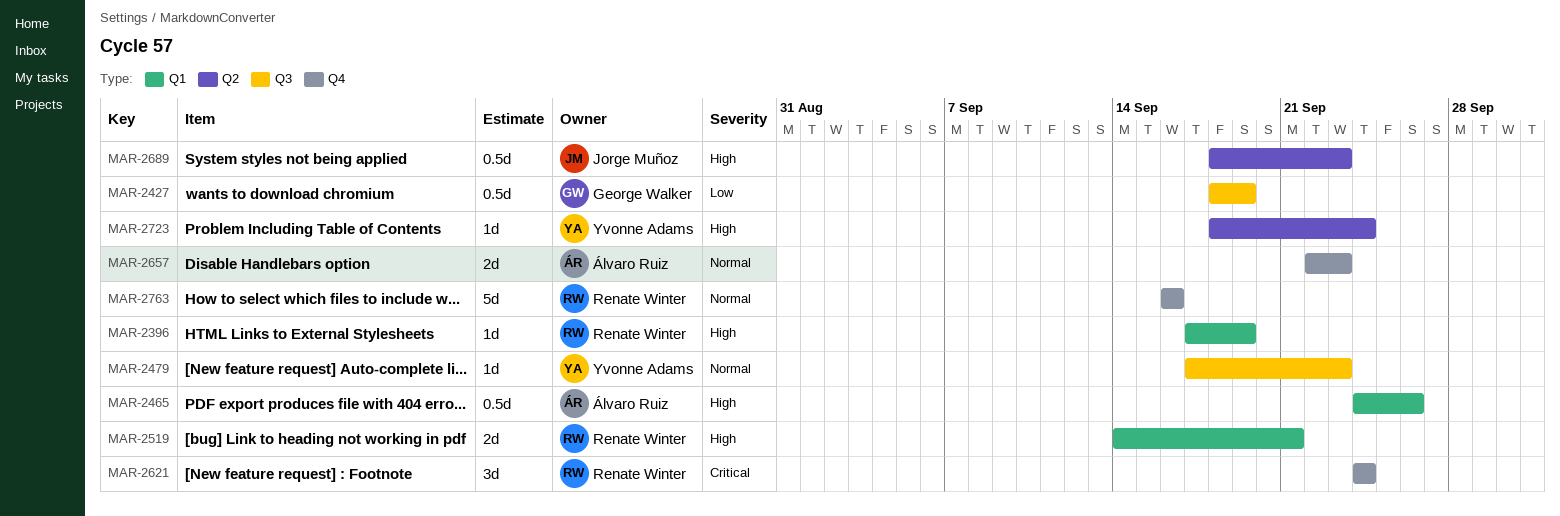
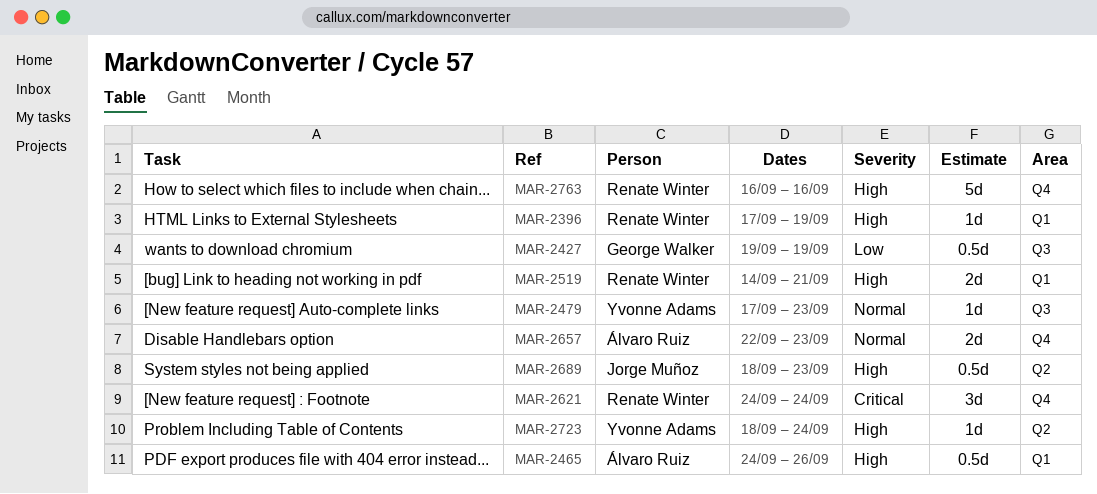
MAR-2427, start: Sep 18 -> Sep 19
MAR-2763, priority: Normal -> High

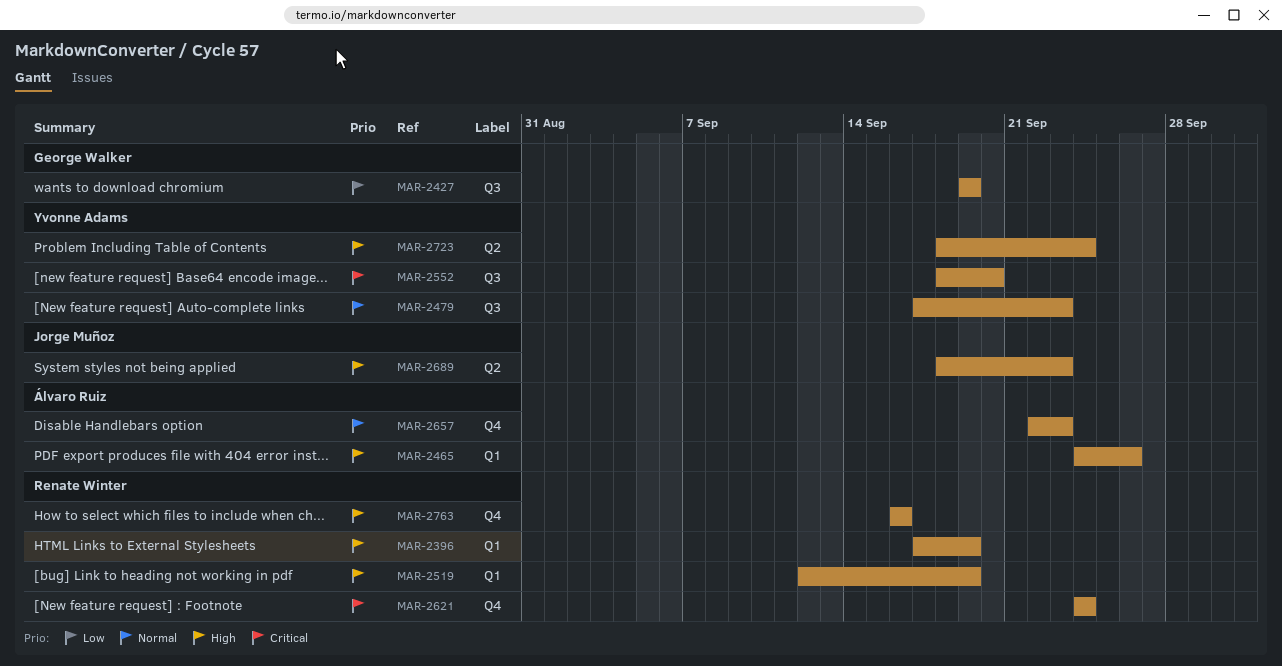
MAR-2519, start: Sep 14 -> Sep 12
MAR-2519, due: Sep 21 -> Sep 19
MAR-2552: none -> present

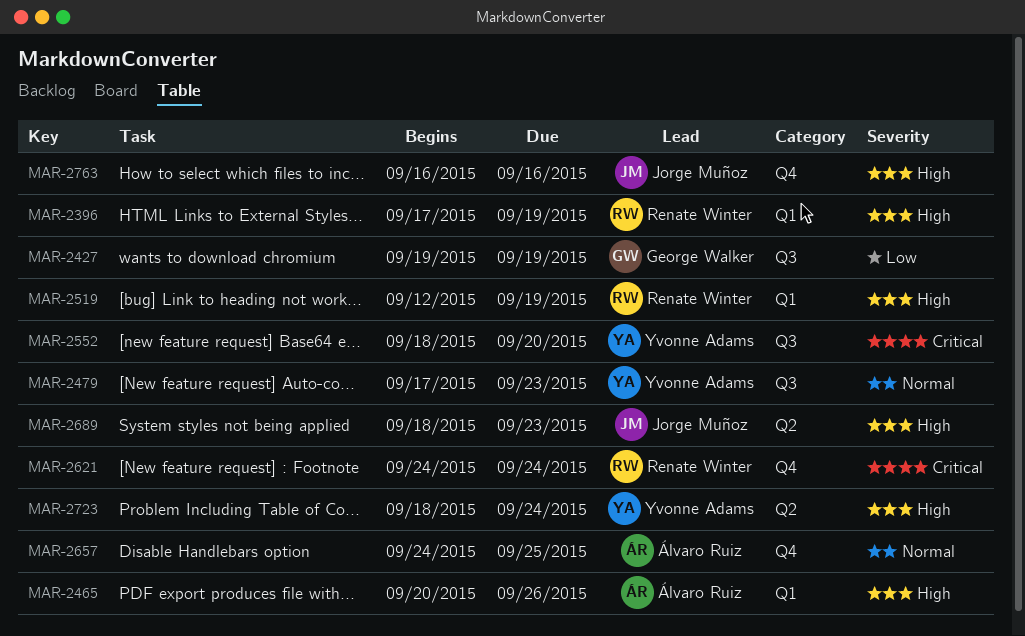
MAR-2465, start: Sep 24 -> Sep 20
MAR-2657, start: Sep 22 -> Sep 24
MAR-2657, due: Sep 23 -> Sep 25
MAR-2763, owner: Renate Winter -> Jorge Muñoz

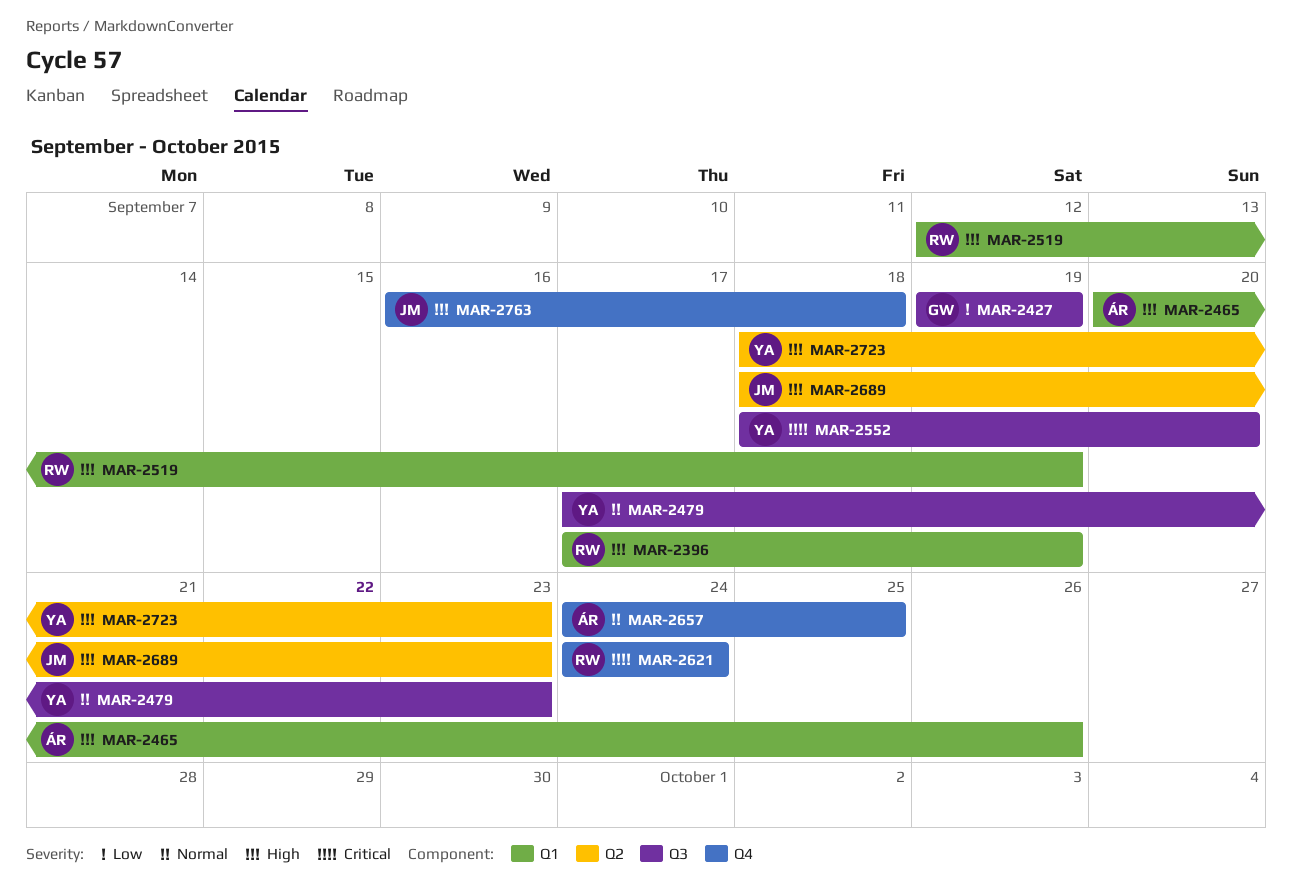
MAR-2723, due: Sep 24 -> Sep 23
MAR-2763, due: Sep 16 -> Sep 18

